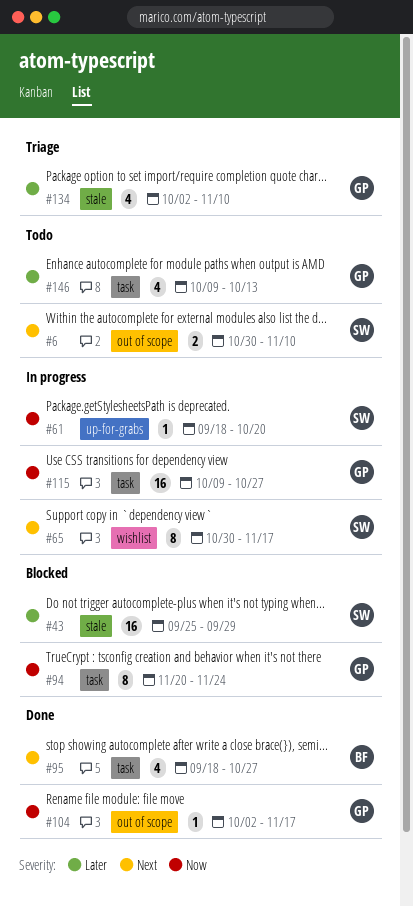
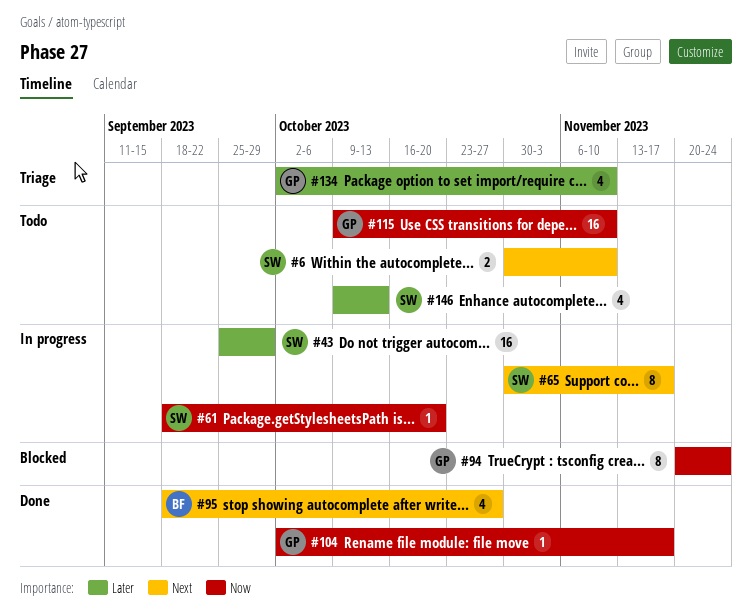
#43, status: Blocked -> In progress
#115, status: In progress -> Todo
#115, due: Oct 27 -> Nov 10
#146, owner: GP -> SW

